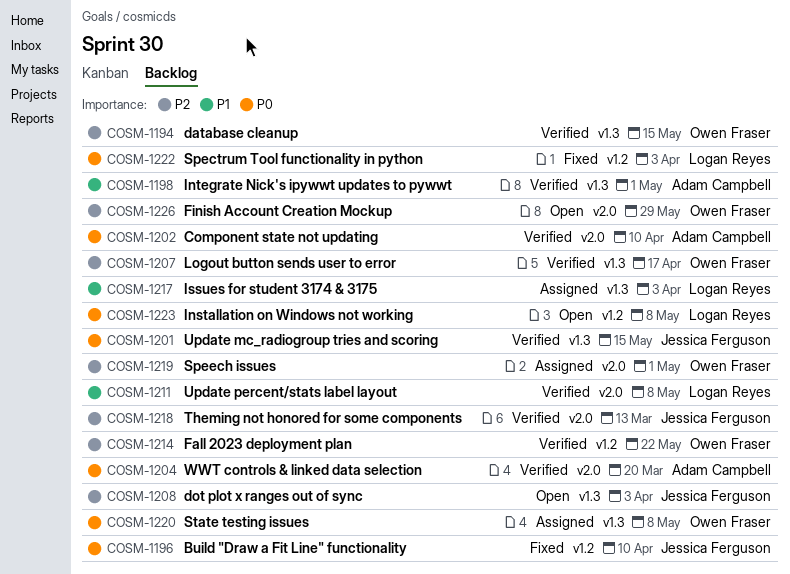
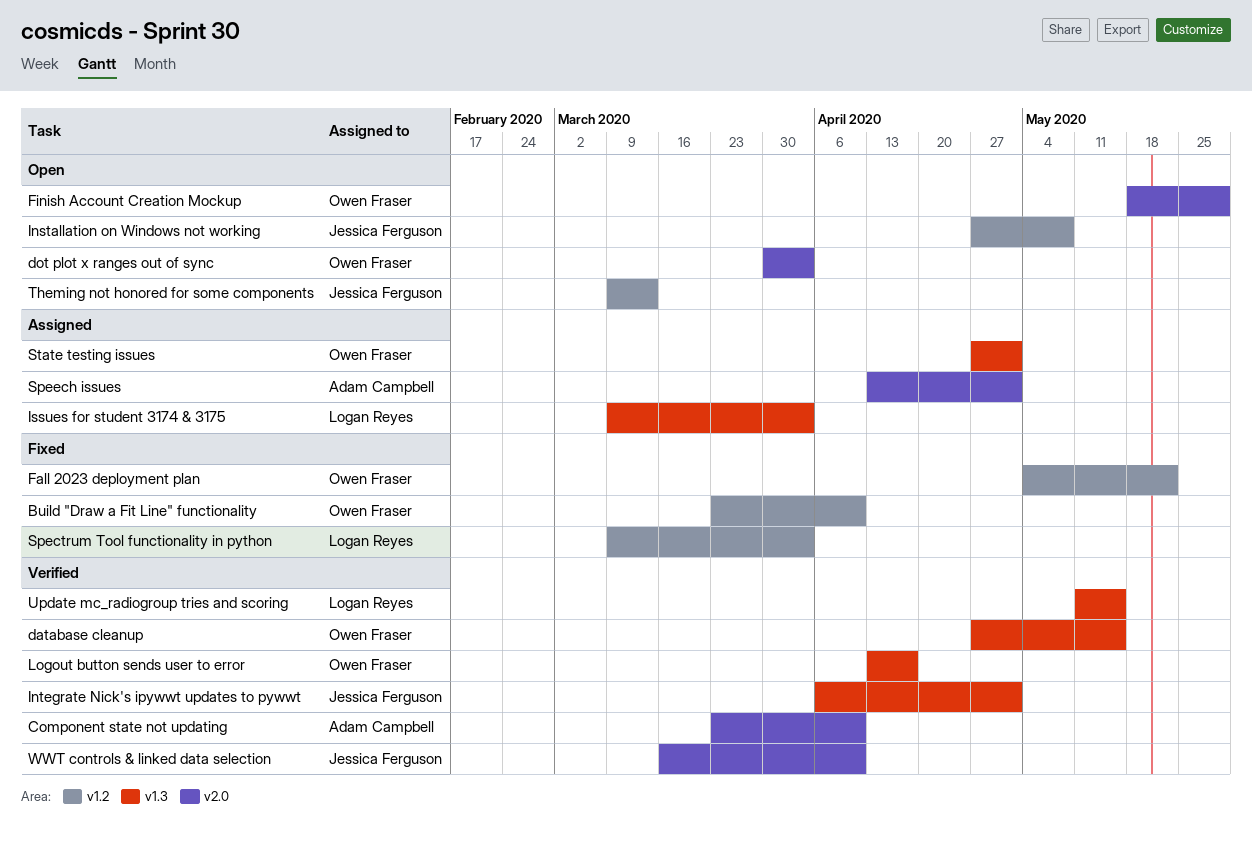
Build "Draw a Fit Line" functionality, owner: Jessica Ferguson -> Owen Fraser
dot plot x ranges out of sync, owner: Jessica Ferguson -> Owen Fraser
dot plot x ranges out of sync, label: v1.3 -> v2.0
Fall 2023 deployment plan, status: Verified -> Fixed
Installation on Windows not working, owner: Logan Reyes -> Jessica Ferguson
Integrate Nick's ipywwt updates to pywwt, owner: Adam Campbell -> Jessica Ferguson
Speech issues, owner: Owen Fraser -> Adam Campbell
State testing issues, due: May 8 -> May 1
Theming not honored for some components, status: Verified -> Open
Theming not honored for some components, label: v2.0 -> v1.2
Update mc_radiogroup tries and scoring, owner: Jessica Ferguson -> Logan Reyes
Update percent/stats label layout: present -> none
WWT controls & linked data selection, owner: Adam Campbell -> Jessica Ferguson
WWT controls & linked data selection, due: Mar 20 -> Apr 10

